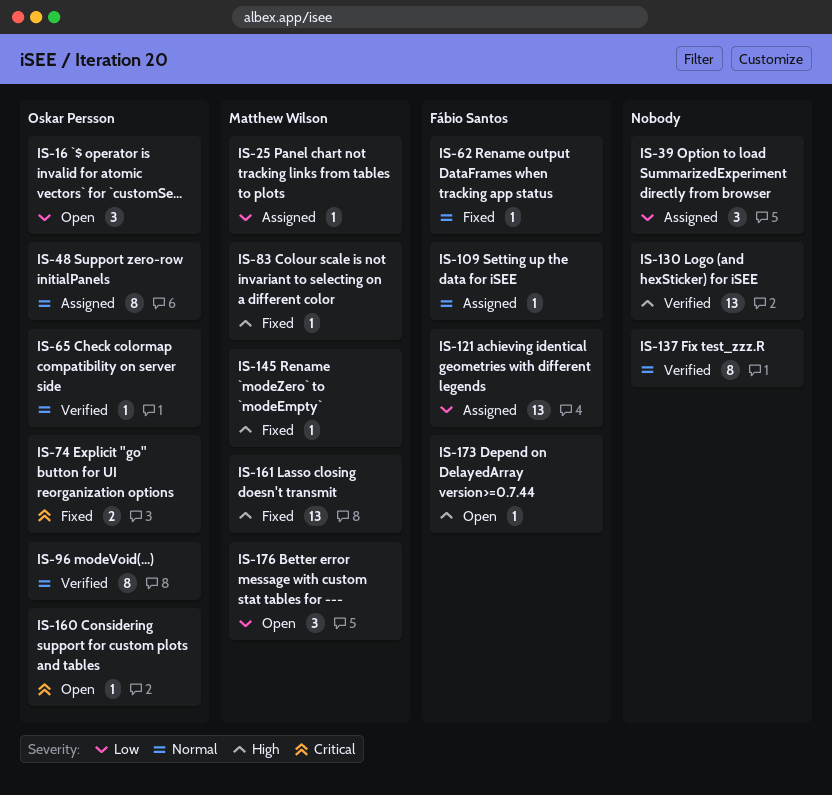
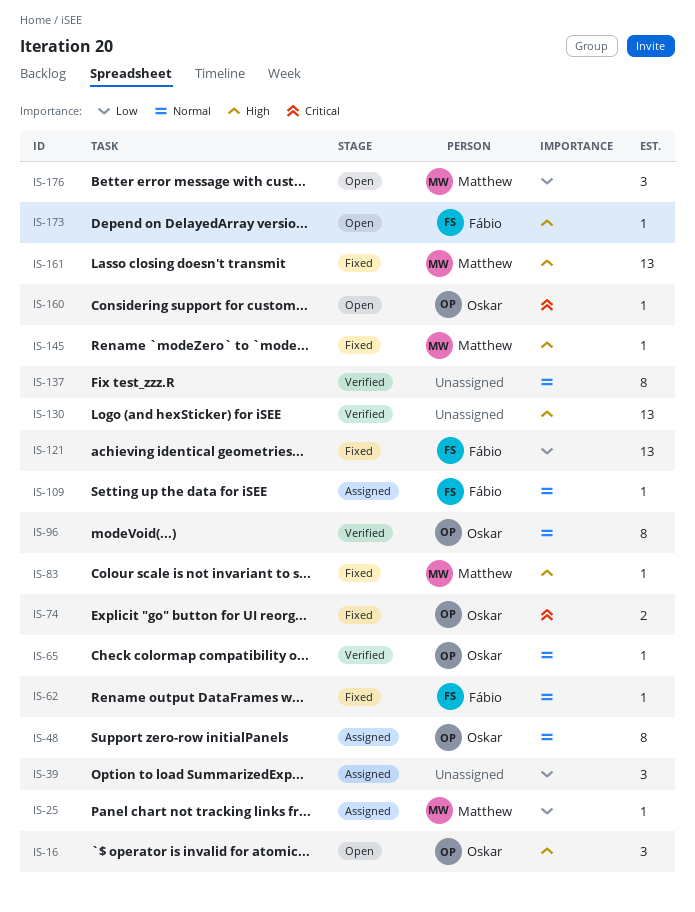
IS-16, priority: Low -> High
IS-121, status: Assigned -> Fixed

